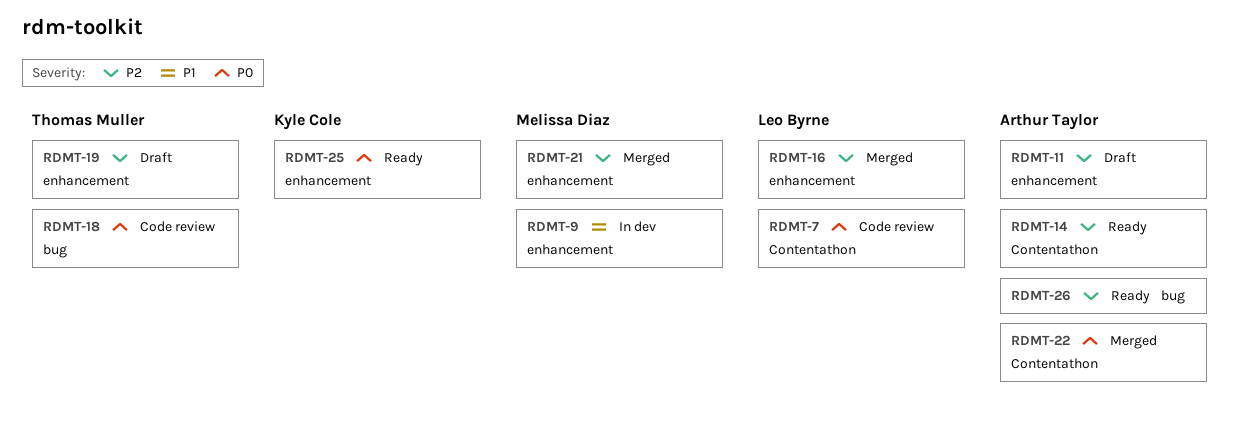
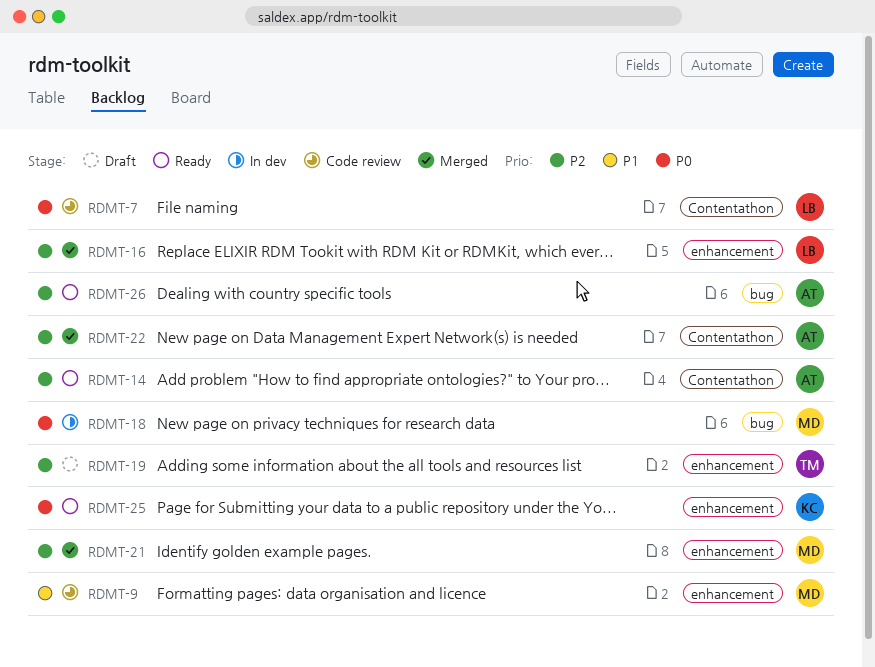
RDMT-9, status: In dev -> Code review
RDMT-11: present -> none
RDMT-18, status: Code review -> In dev
RDMT-18, owner: Thomas Muller -> Melissa Diaz
RDMT-22, priority: P0 -> P2

